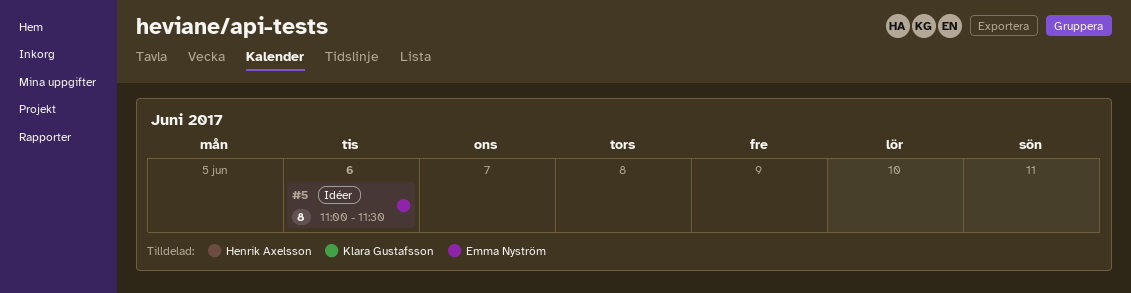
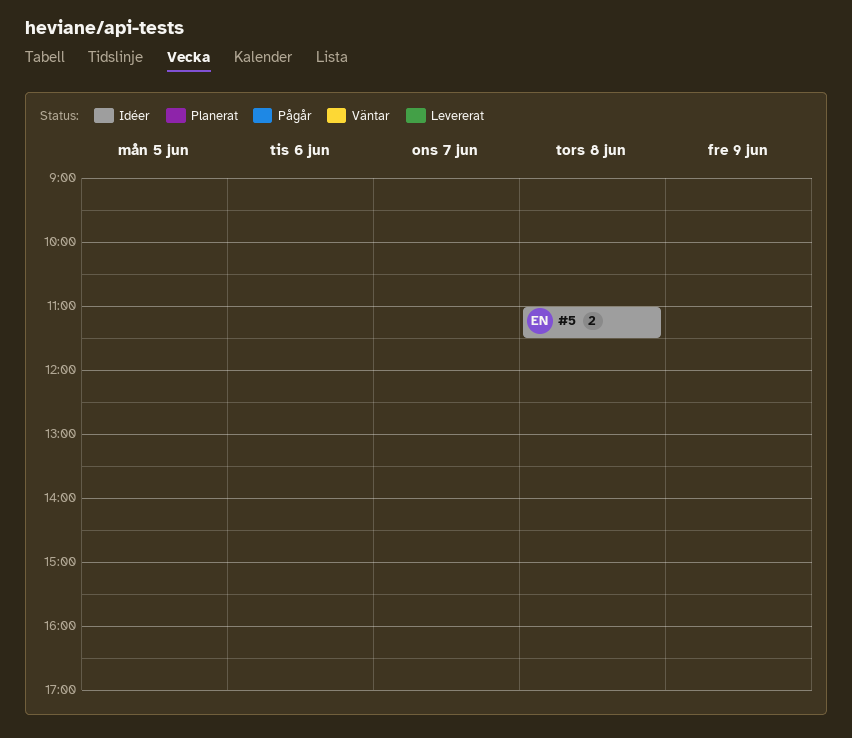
#5, estimate: 8 -> 2
#5, day: Jun 6 -> Jun 8

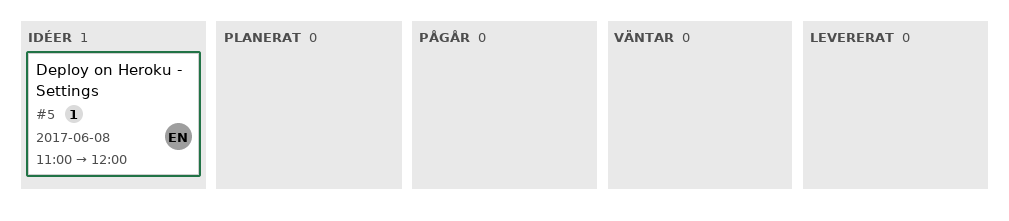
#5, estimate: 2 -> 1
#5, ends: 11:30 -> 12:00

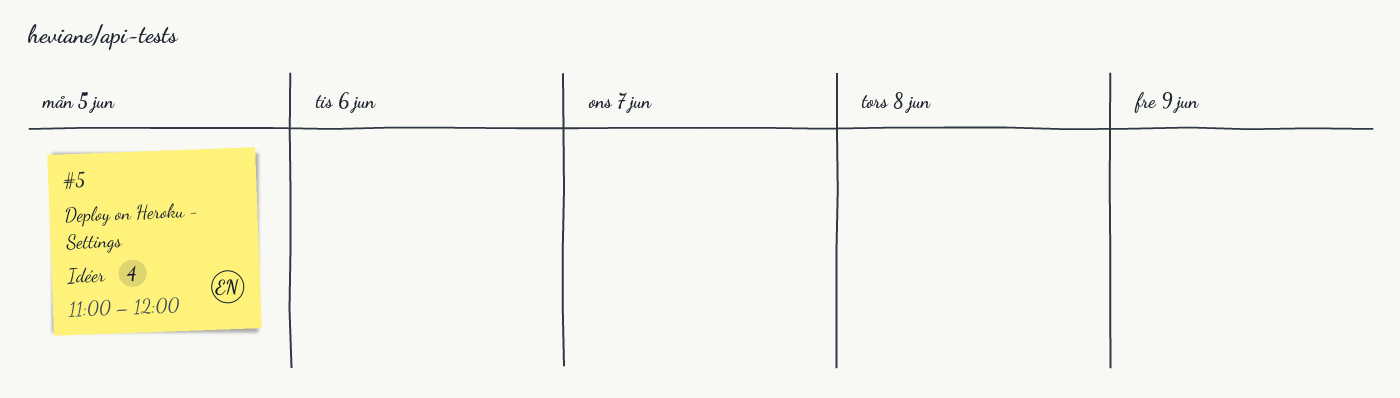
#5, estimate: 1 -> 4
#5, day: Jun 8 -> Jun 5

